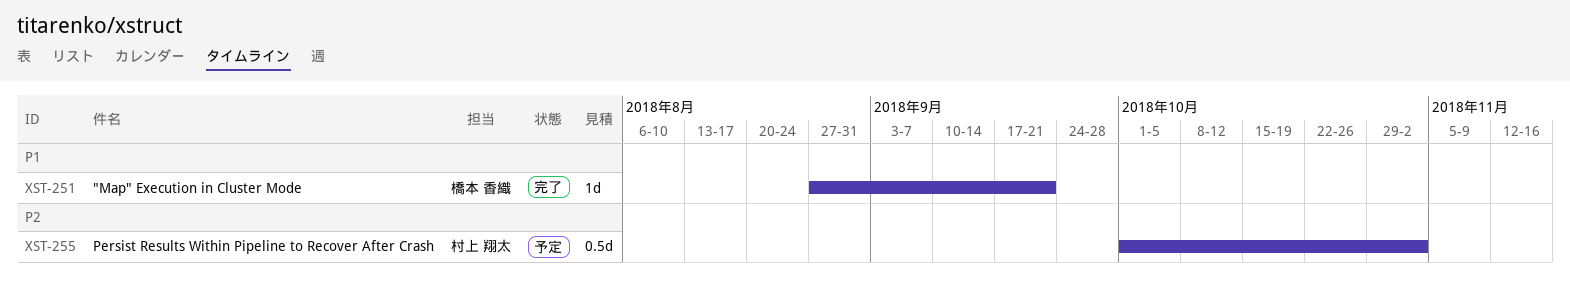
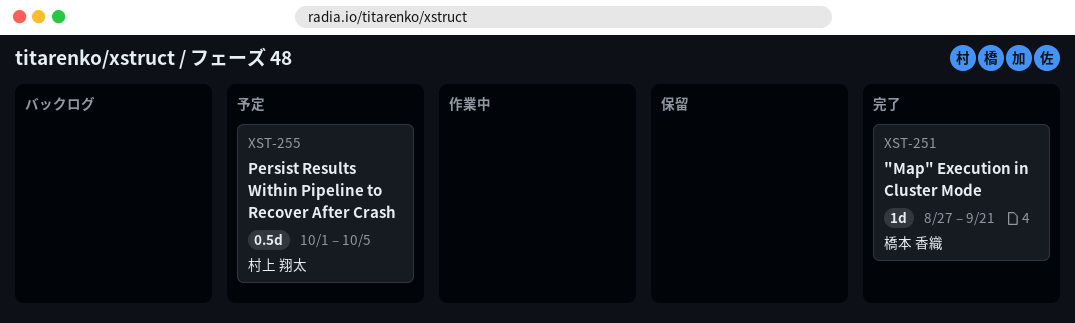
XST-255, due: Nov 2 -> Oct 5

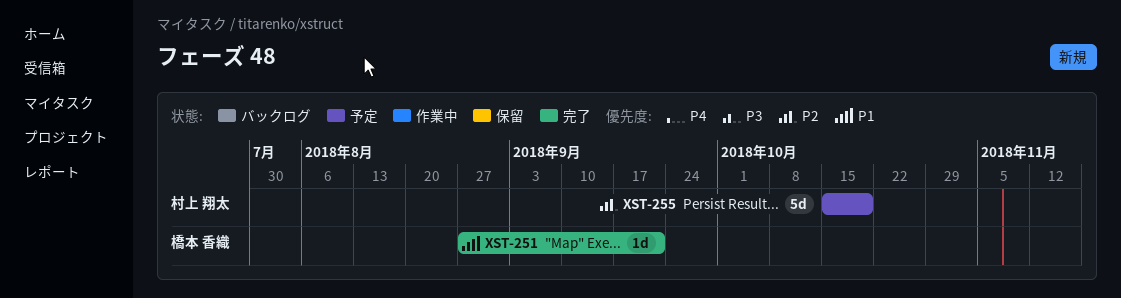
XST-255, estimate: 0.5d -> 5d
XST-255, start: Oct 1 -> Oct 15
XST-255, due: Oct 5 -> Oct 19

